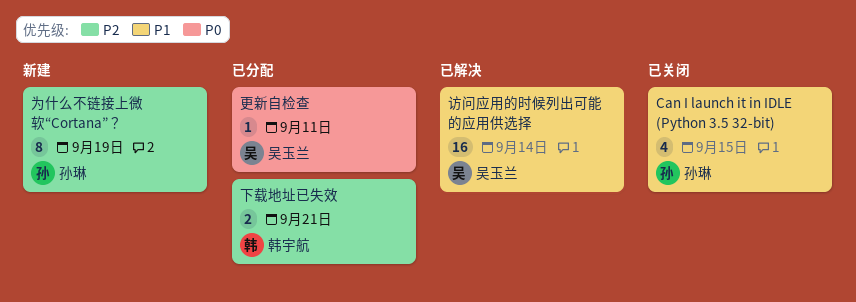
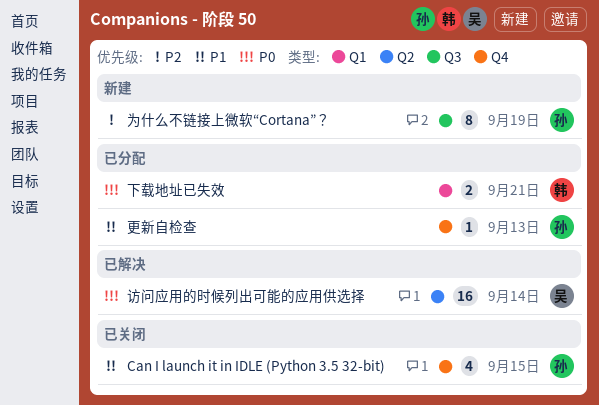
下载地址已失效, priority: P2 -> P0
更新自检查, owner: 吴玉兰 -> 孙琳
更新自检查, priority: P0 -> P1
更新自检查, due: Sep 11 -> Sep 13
访问应用的时候列出可能的应用供选择, priority: P1 -> P0

